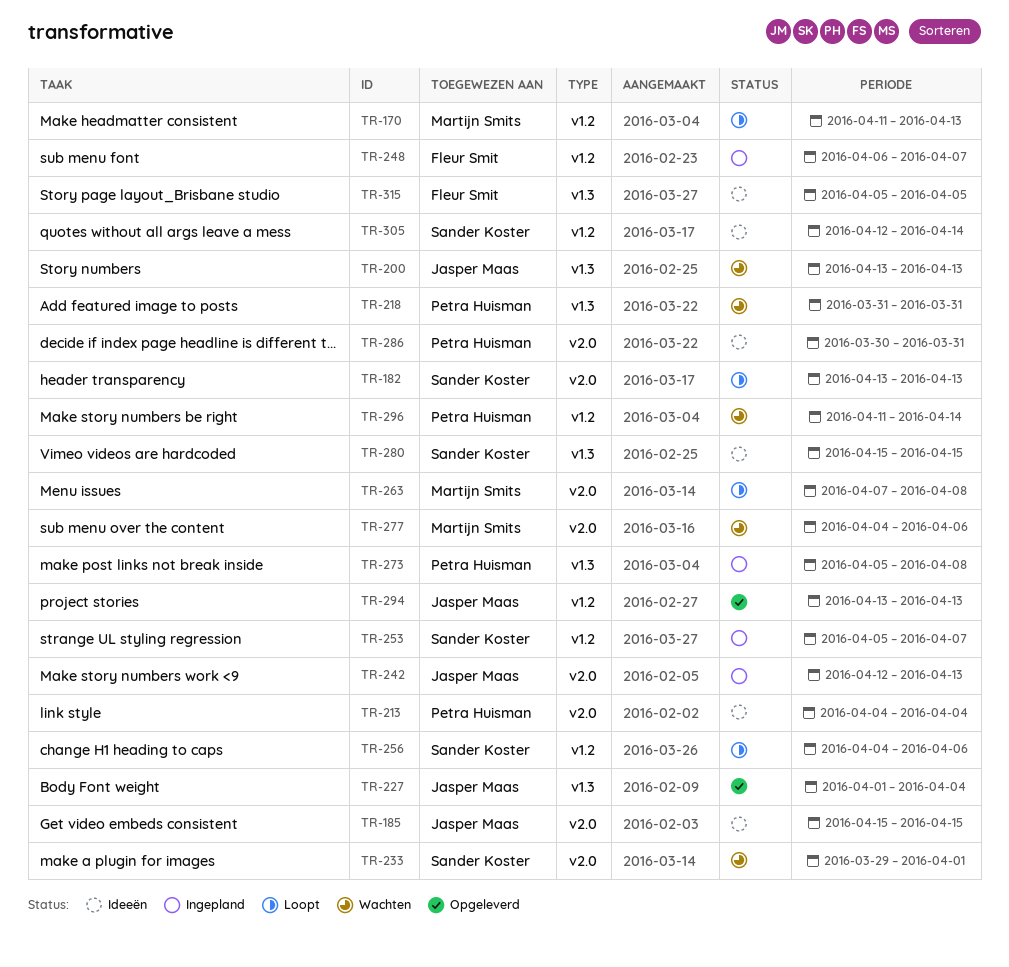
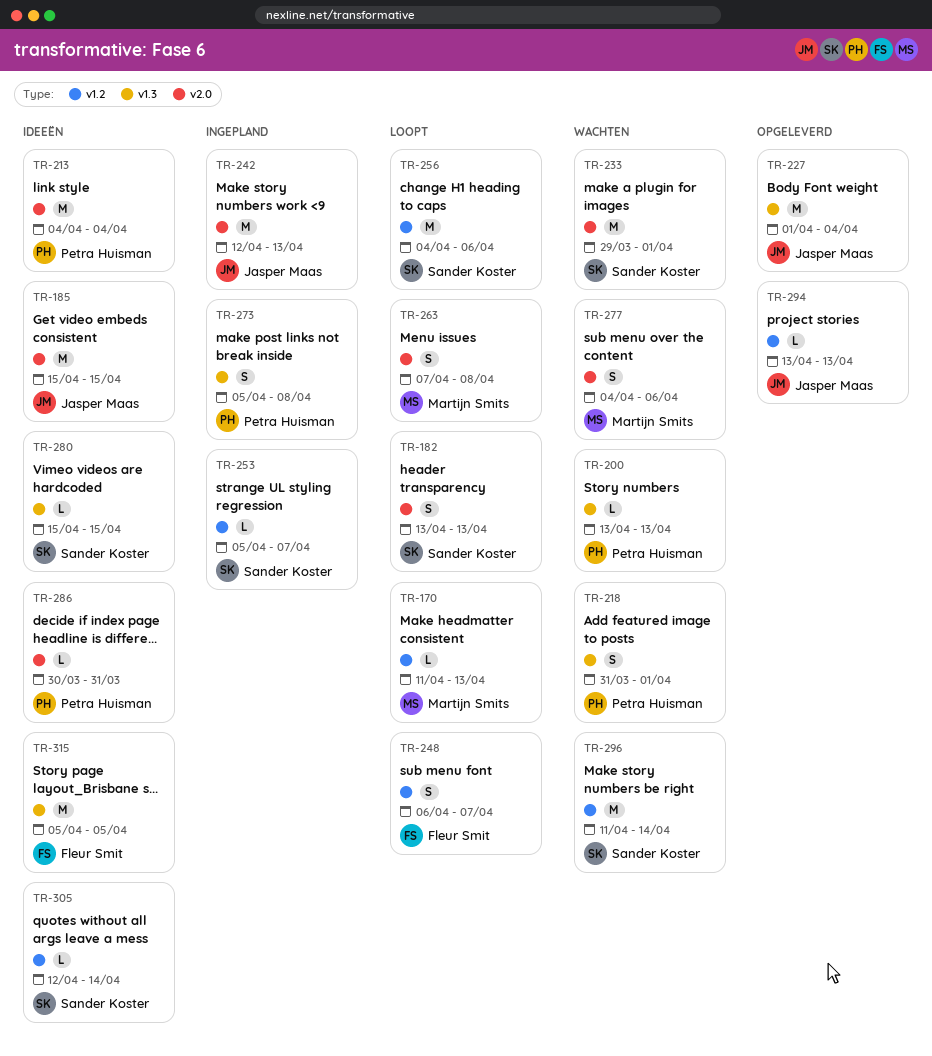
TR-200, owner: Jasper Maas -> Petra Huisman
TR-218, due: Mar 31 -> Apr 1
TR-248, status: Ingepland -> Loopt
TR-296, owner: Petra Huisman -> Sander Koster

